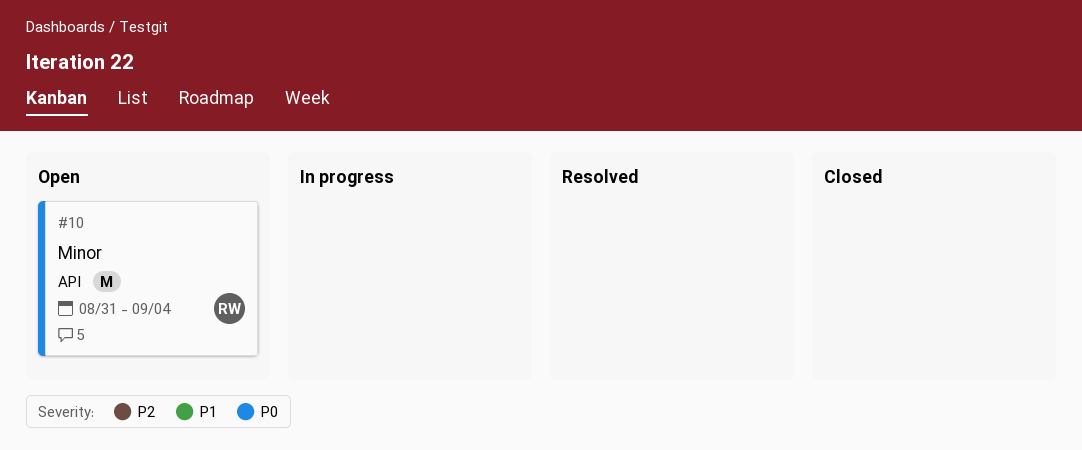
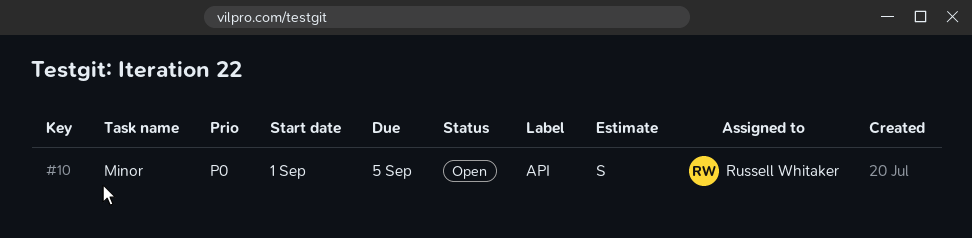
#10, estimate: M -> S
#10, start: Aug 31 -> Sep 1
#10, due: Sep 4 -> Sep 5

